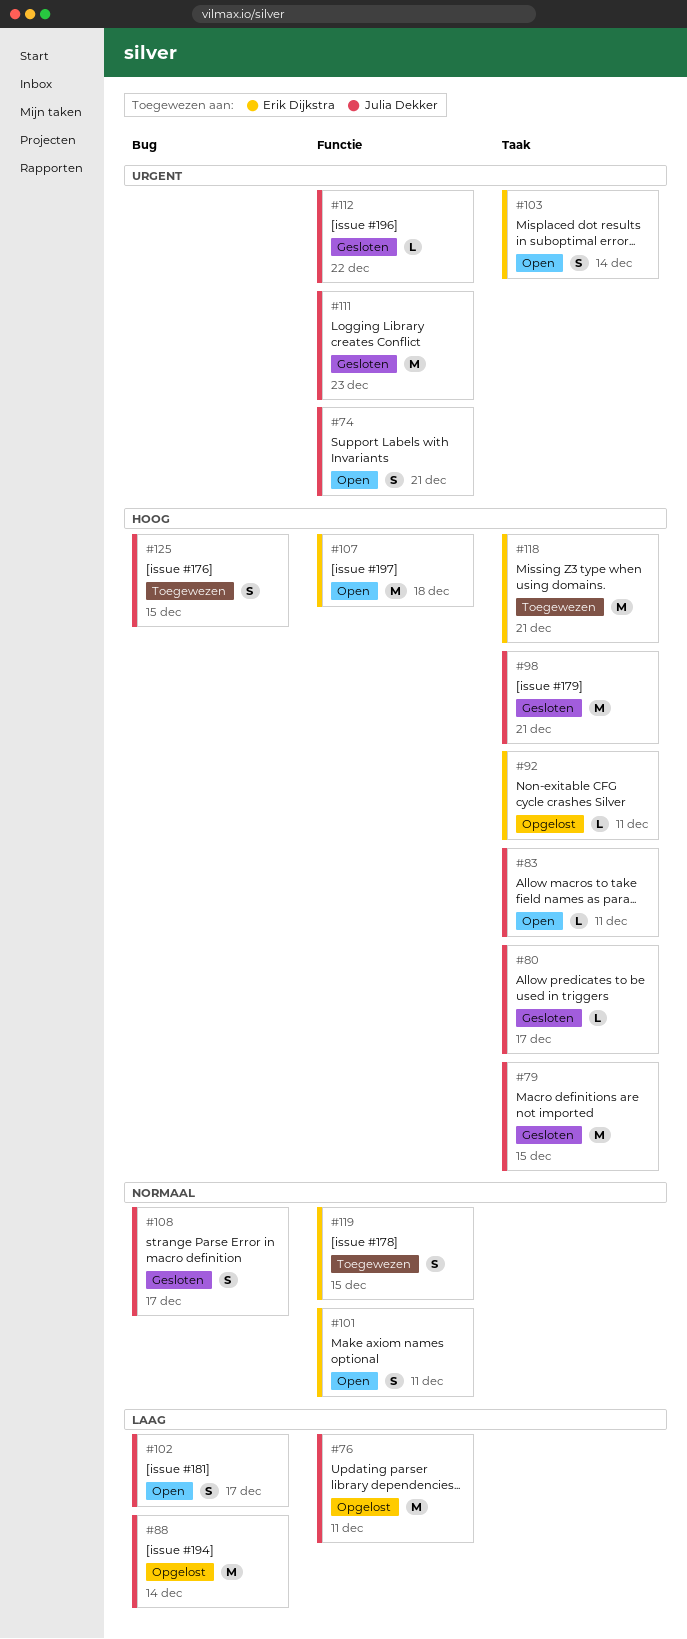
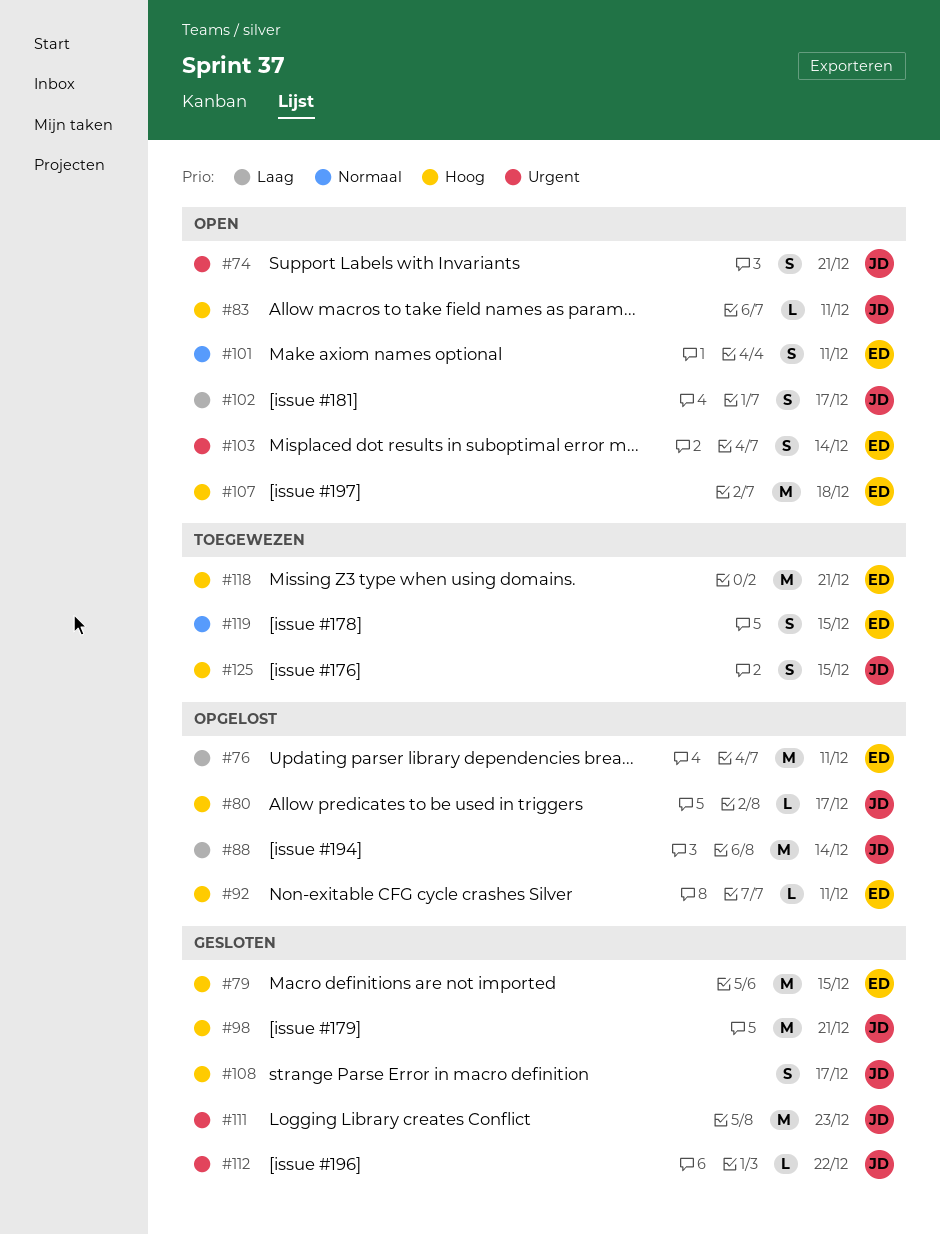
#76, owner: Julia Dekker -> Erik Dijkstra
#79, owner: Julia Dekker -> Erik Dijkstra
#80, status: Gesloten -> Opgelost
#108, priority: Normaal -> Hoog

